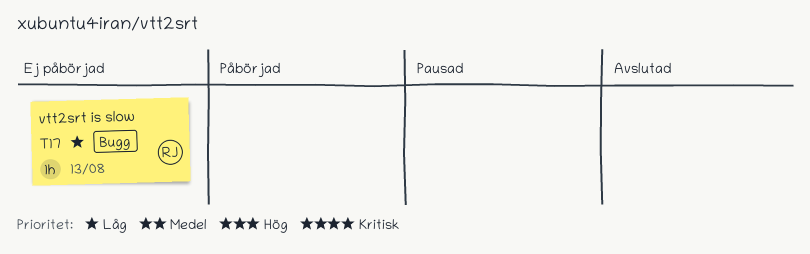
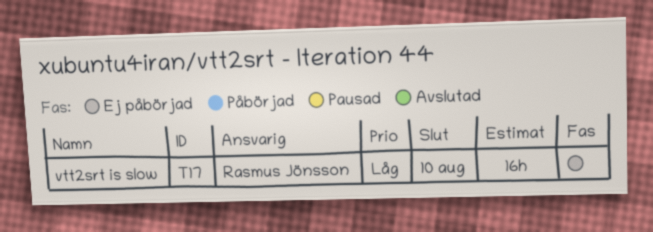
T17, estimate: 1h -> 16h
T17, due: Aug 13 -> Aug 10

